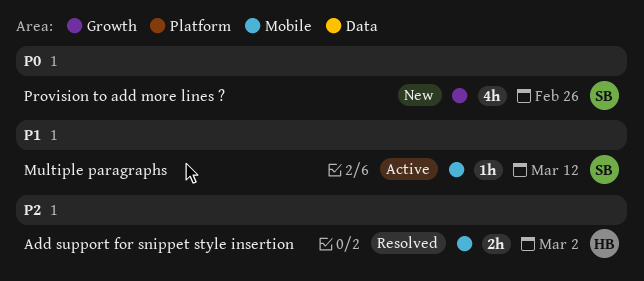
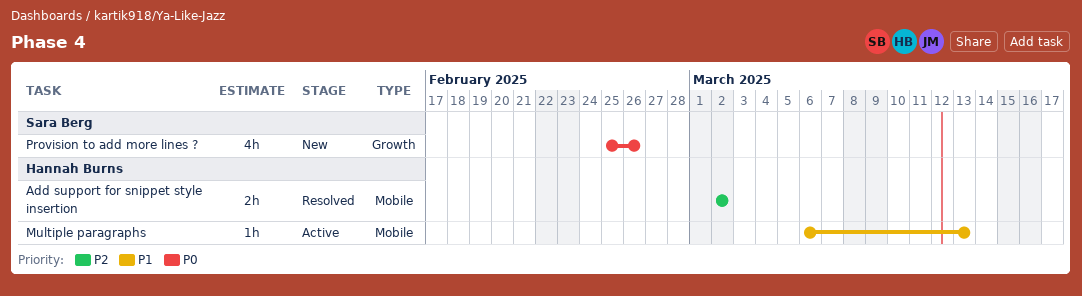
Multiple paragraphs, owner: Sara Berg -> Hannah Burns
Multiple paragraphs, due: Mar 12 -> Mar 13

